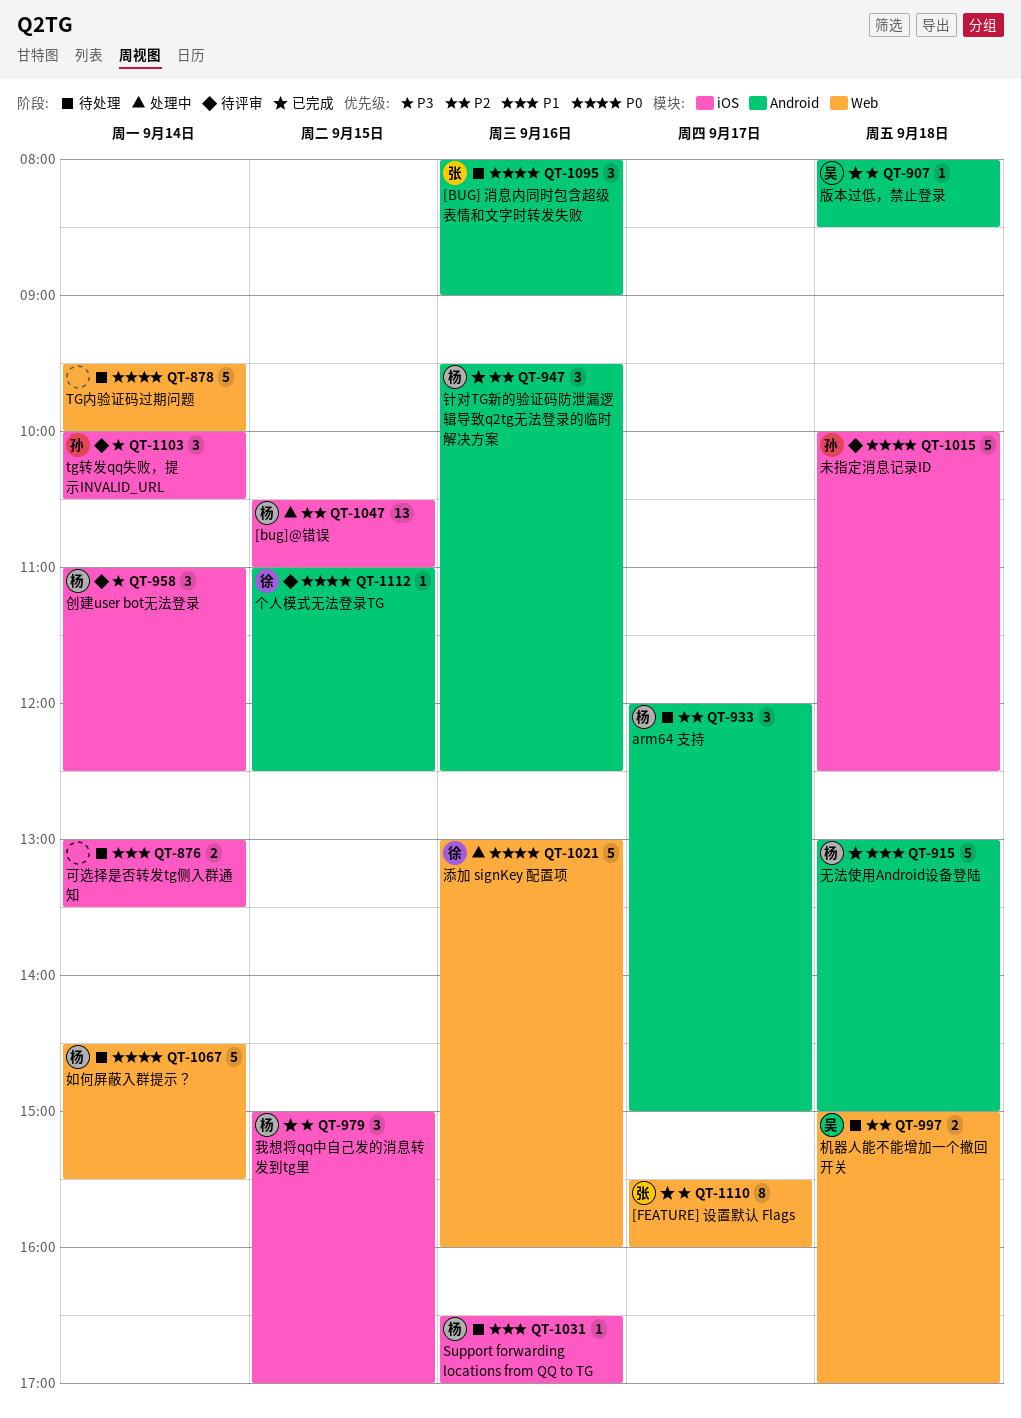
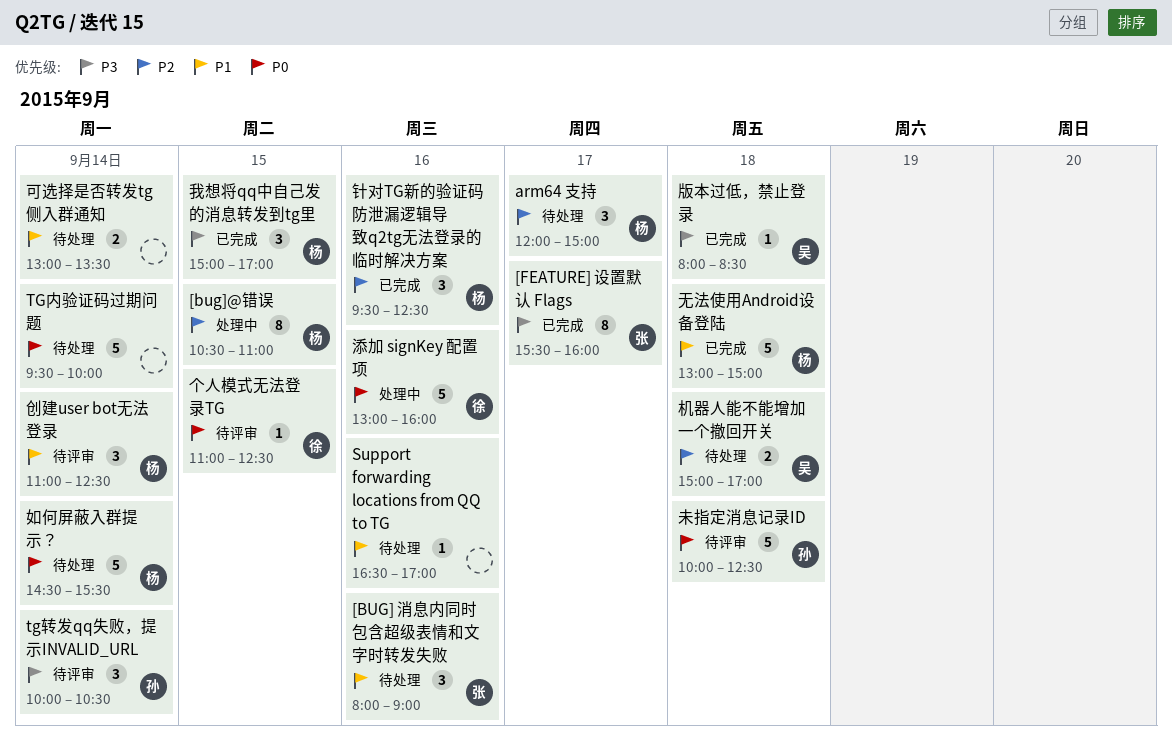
[BUG] 消息内同时包含超级表情和文字时转发失败, priority: P0 -> P1
[bug]@错误, estimate: 13 -> 8
Support forwarding locations from QQ to TG, owner: 杨 -> none
创建user bot无法登录, priority: P3 -> P1

